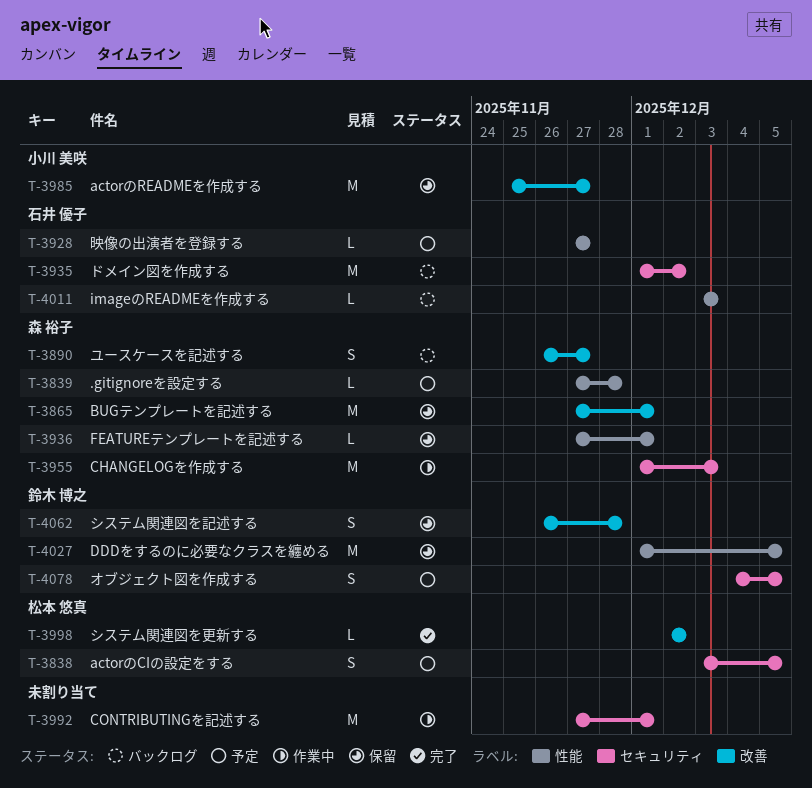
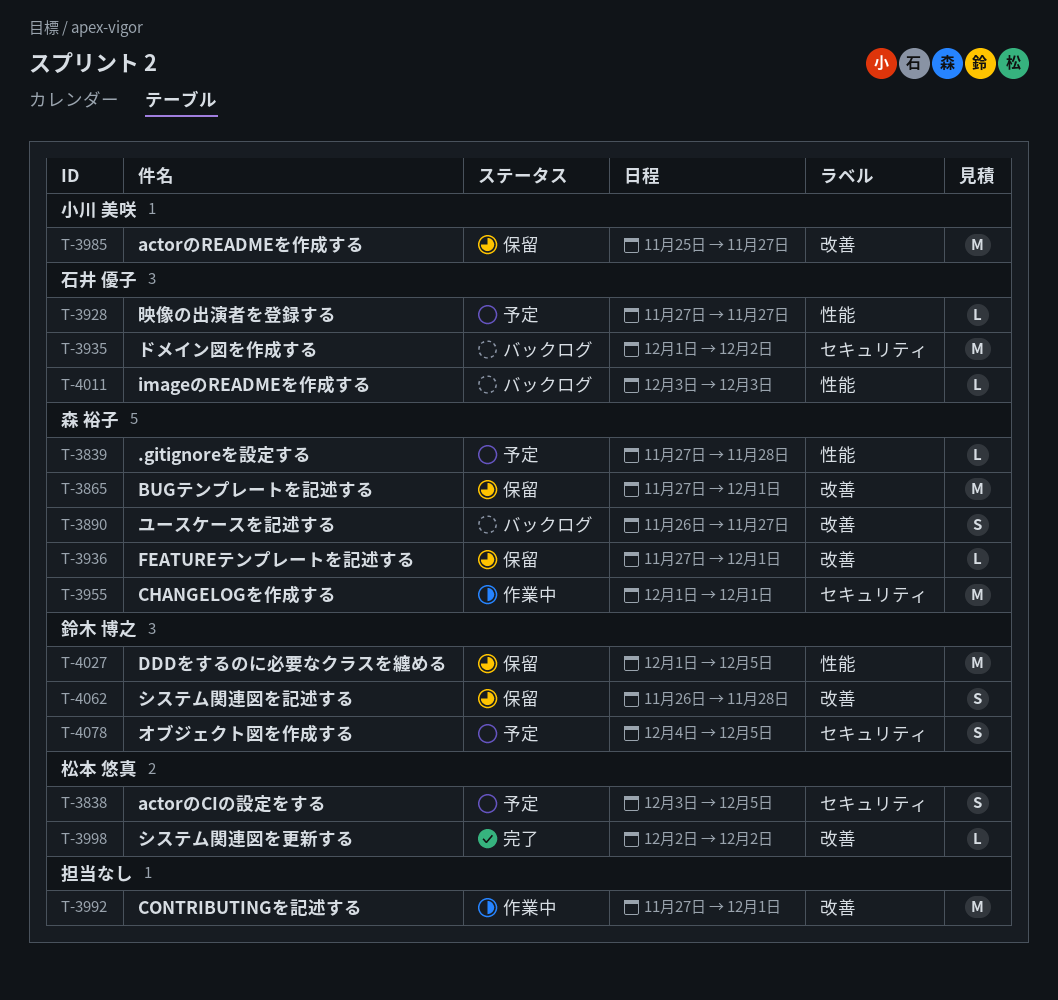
T-3936, label: 性能 -> 改善
T-3955, due: Dec 3 -> Dec 1
T-3992, label: セキュリティ -> 改善

